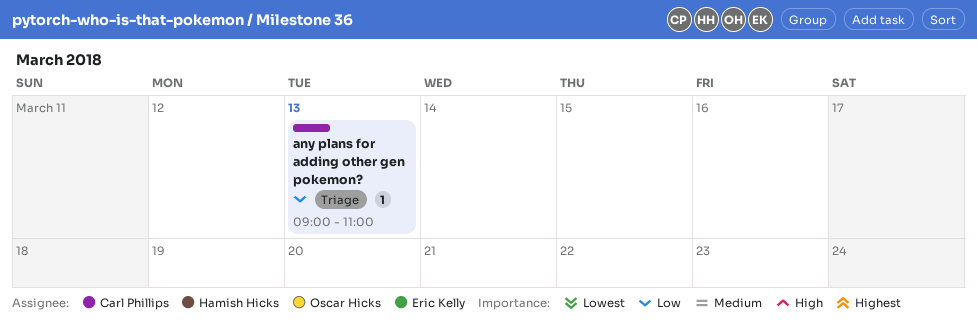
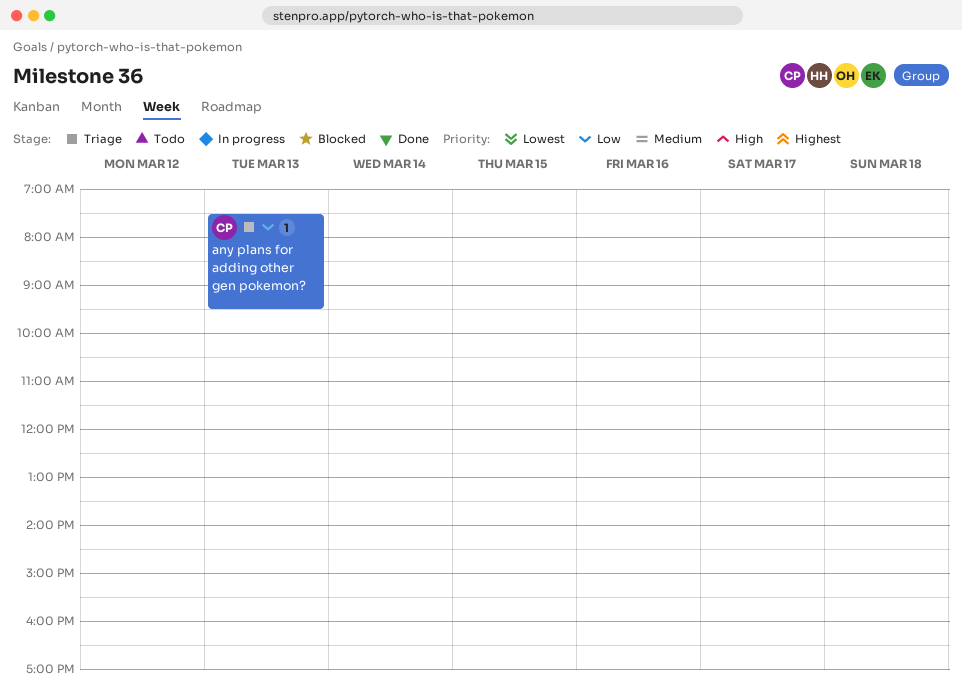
any plans for adding other gen pokemon?, begins: 09:00 -> 07:30
any plans for adding other gen pokemon?, ends: 11:00 -> 09:30

